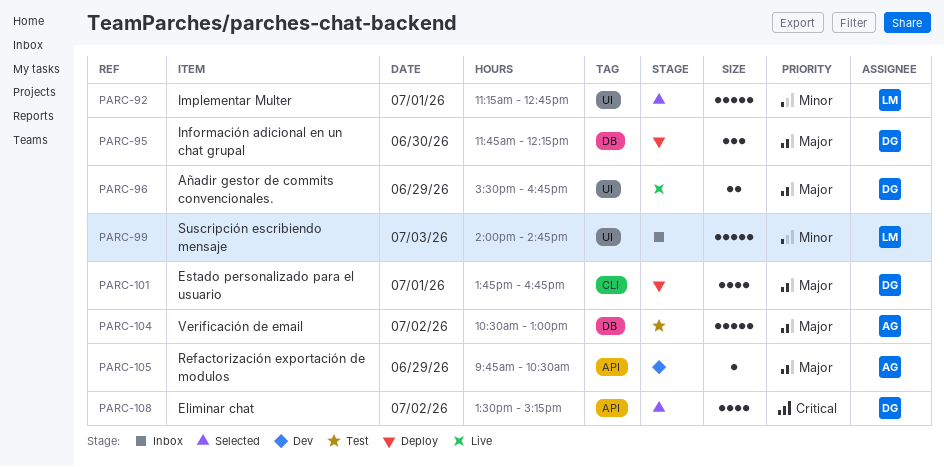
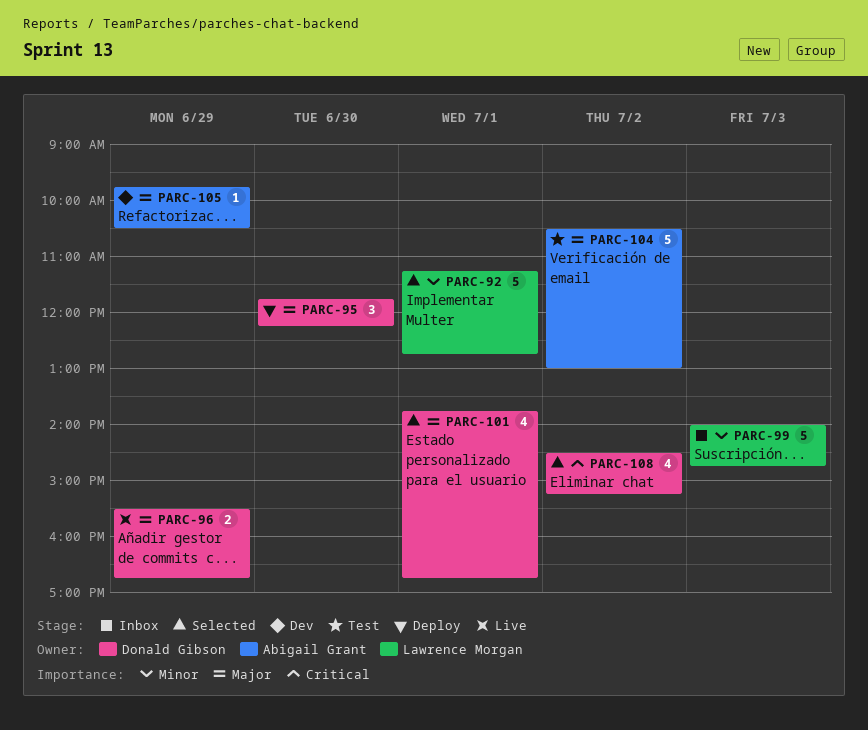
PARC-101, status: Deploy -> Selected
PARC-108, begins: 13:30 -> 14:30

